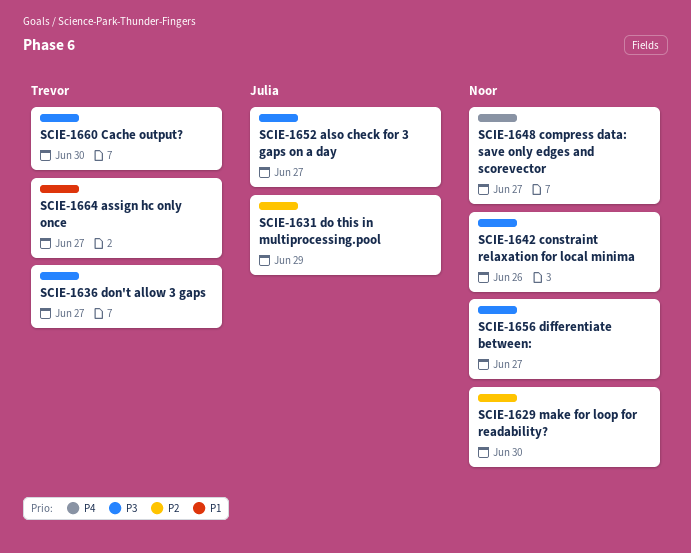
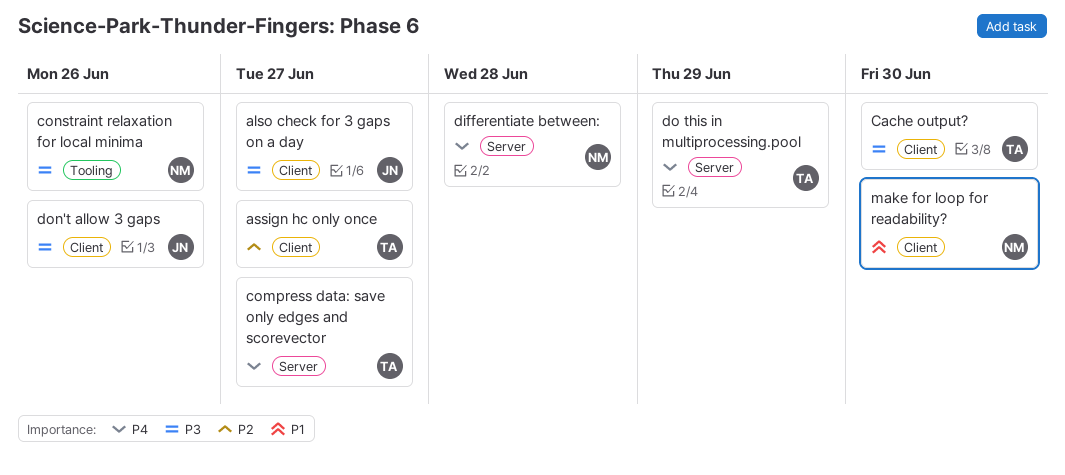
assign hc only once, priority: P1 -> P2
compress data: save only edges and scorevector, owner: Noor -> Trevor
differentiate between:, priority: P3 -> P4
differentiate between:, due: Jun 27 -> Jun 28
do this in multiprocessing.pool, owner: Julia -> Trevor
do this in multiprocessing.pool, priority: P2 -> P4
don't allow 3 gaps, owner: Trevor -> Julia
don't allow 3 gaps, due: Jun 27 -> Jun 26
make for loop for readability?, priority: P2 -> P1

